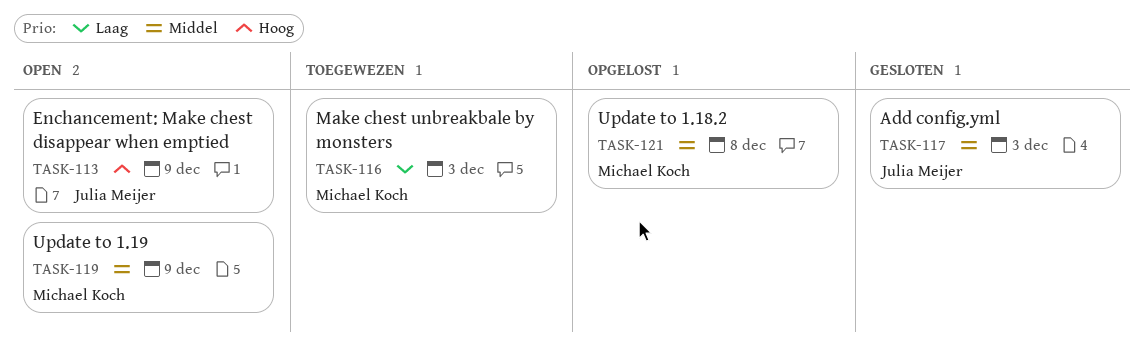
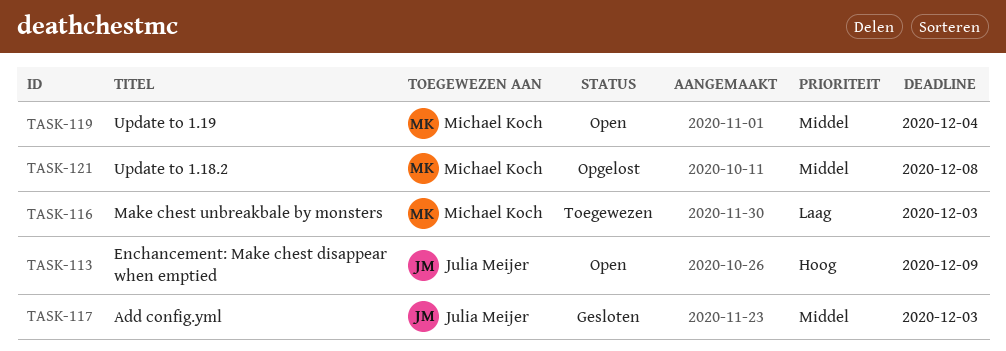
TASK-119, due: Dec 9 -> Dec 4

